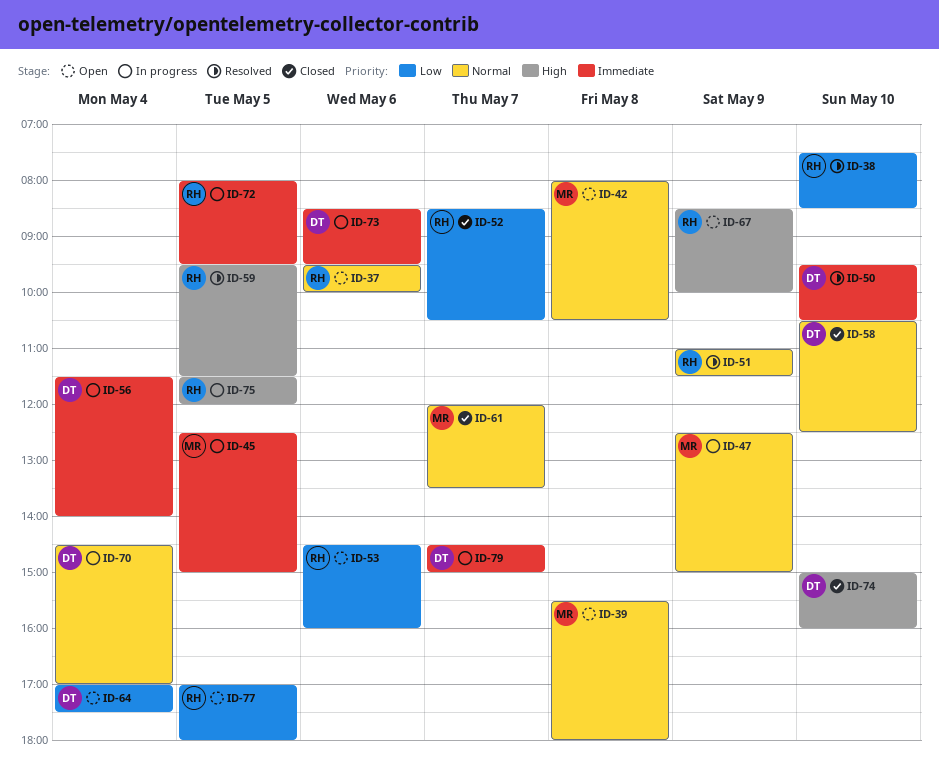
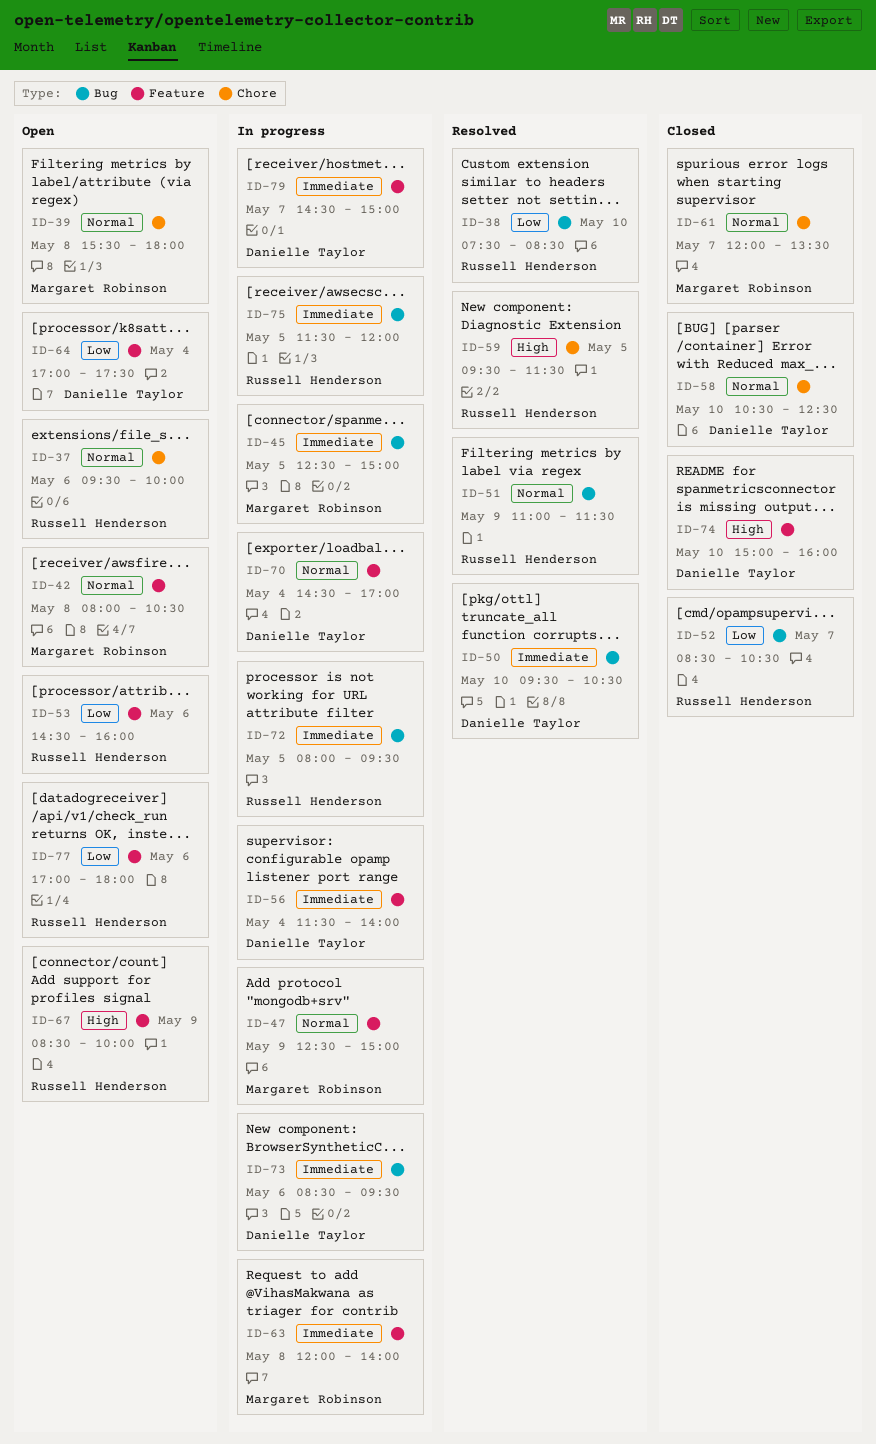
ID-63: none -> present
ID-75, priority: High -> Immediate
ID-77, day: May 5 -> May 6

